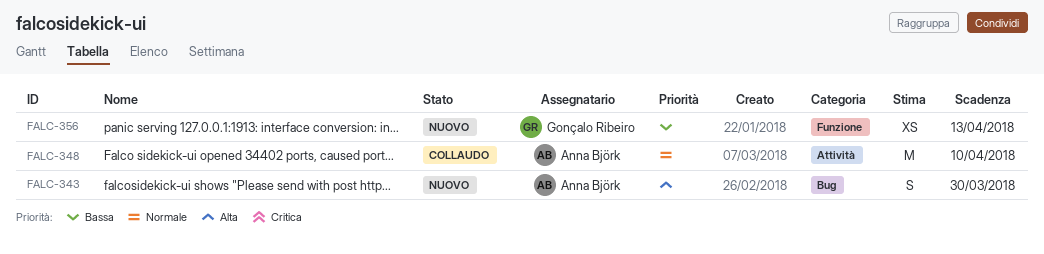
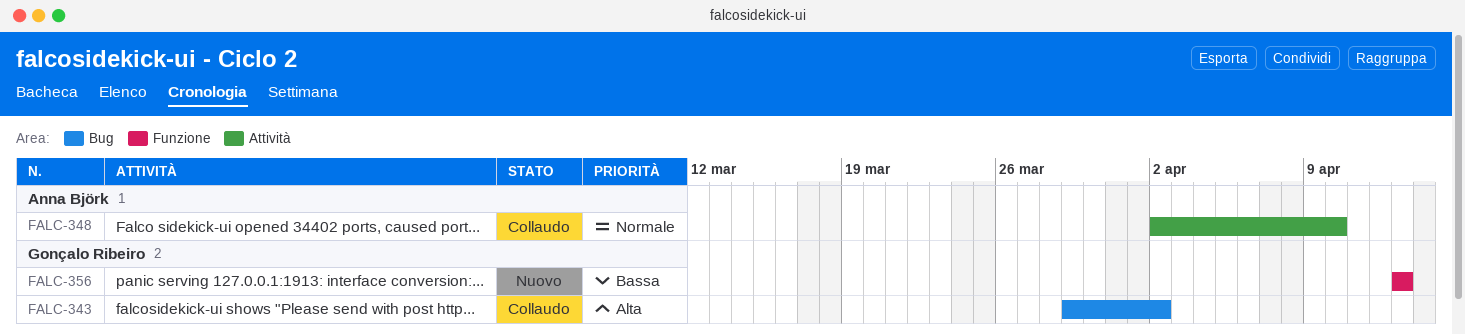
FALC-343, status: Nuovo -> Collaudo
FALC-343, owner: Anna Björk -> Gonçalo Ribeiro
FALC-343, due: Mar 30 -> Apr 2

